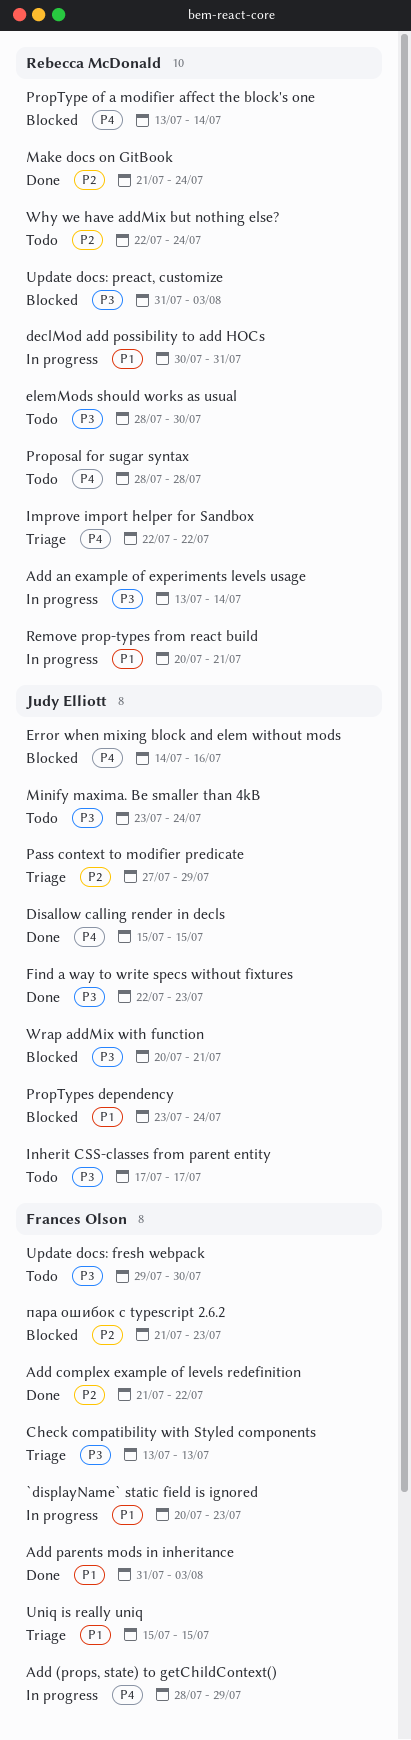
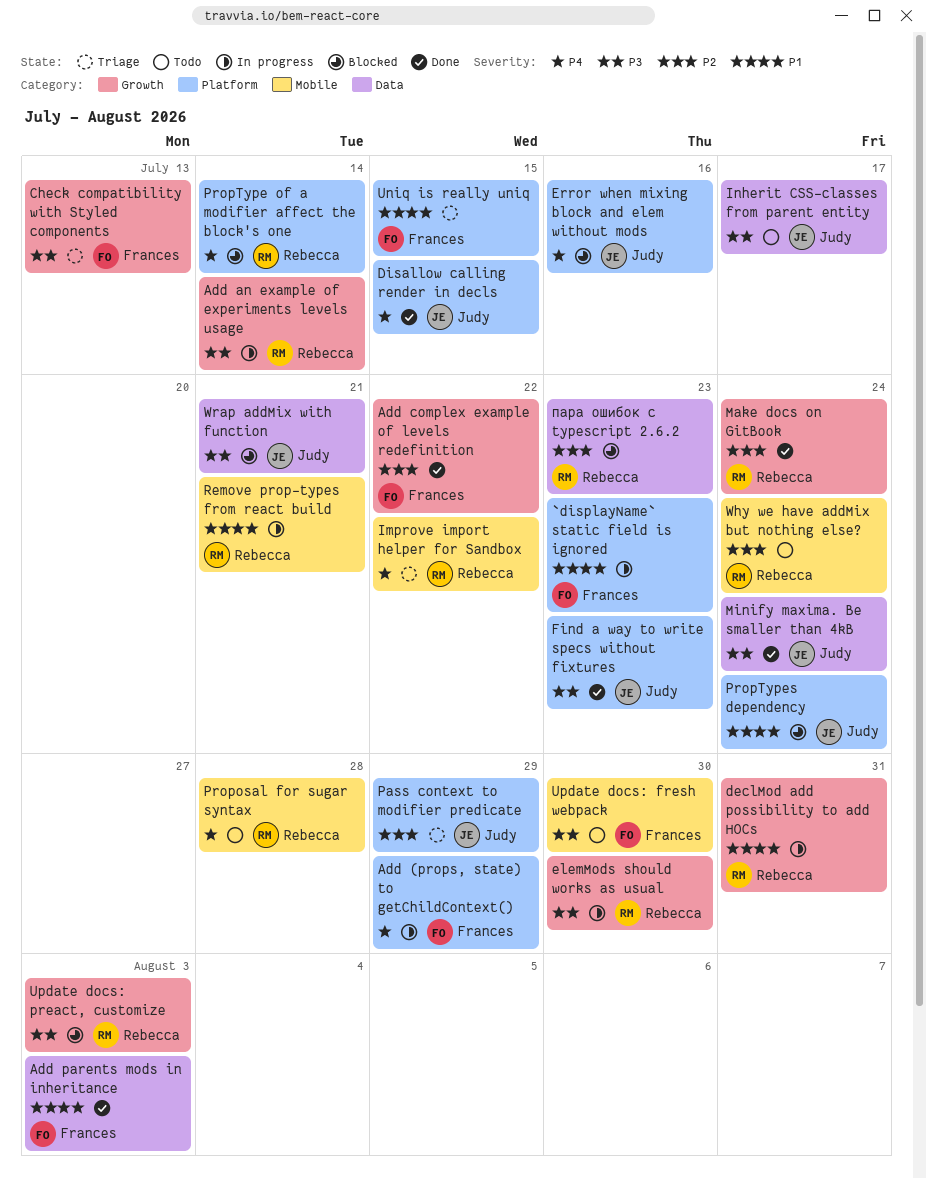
elemMods should works as usual, status: Todo -> In progress
Minify maxima. Be smaller than 4kB, status: Todo -> Done
пара ошибок с typescript 2.6.2, owner: Frances Olson -> Rebecca McDonald

